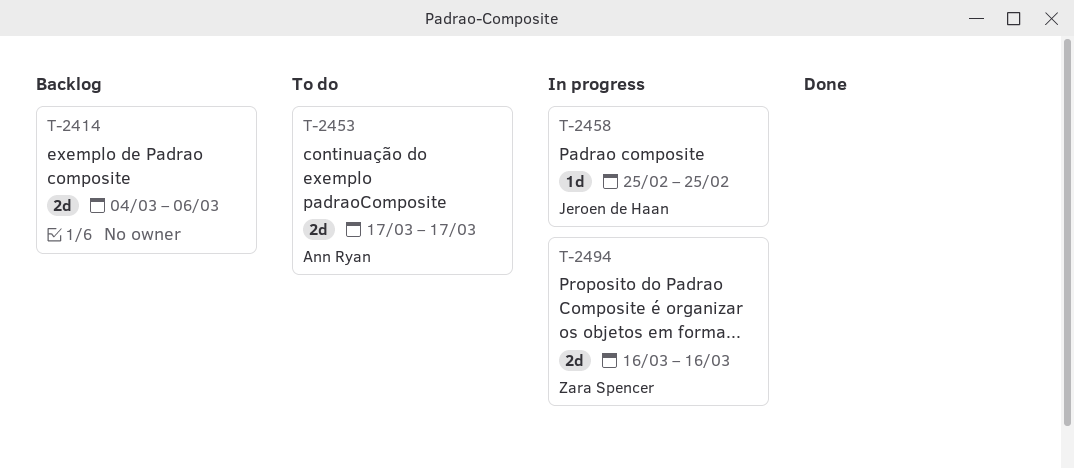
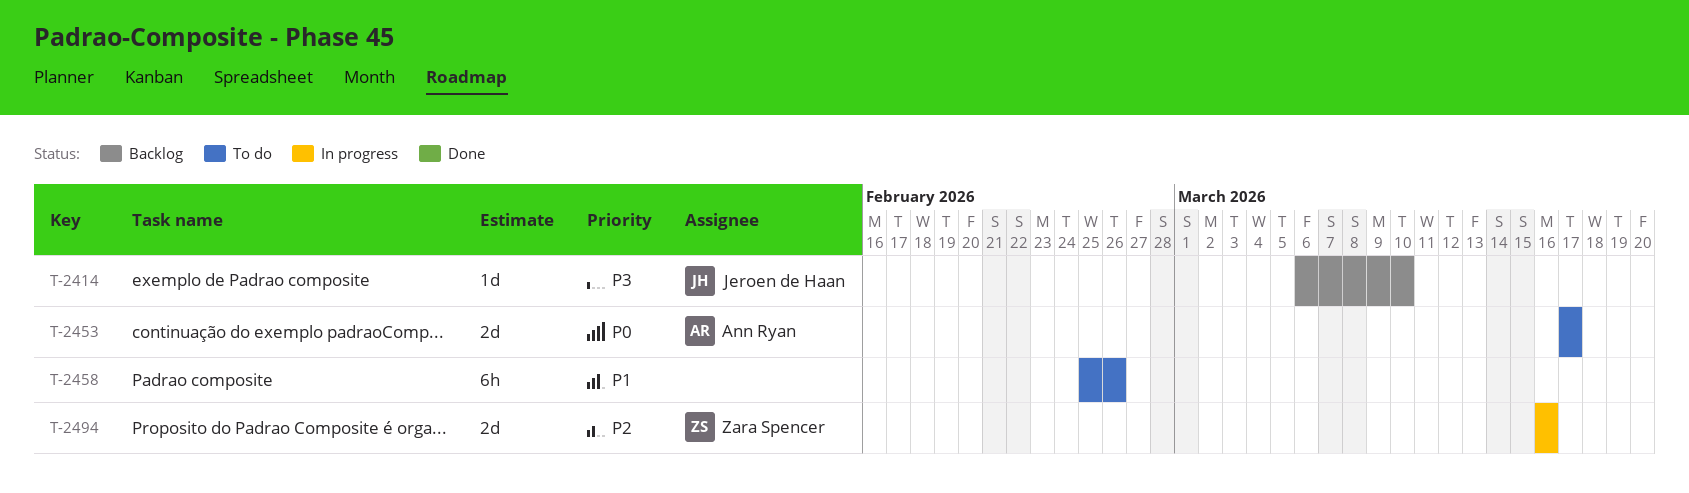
T-2414, owner: none -> Jeroen de Haan
T-2414, estimate: 2d -> 1d
T-2414, start: Mar 4 -> Mar 6
T-2414, due: Mar 6 -> Mar 10
T-2458, status: In progress -> To do
T-2458, owner: Jeroen de Haan -> none
T-2458, estimate: 1d -> 6h
T-2458, due: Feb 25 -> Feb 26

